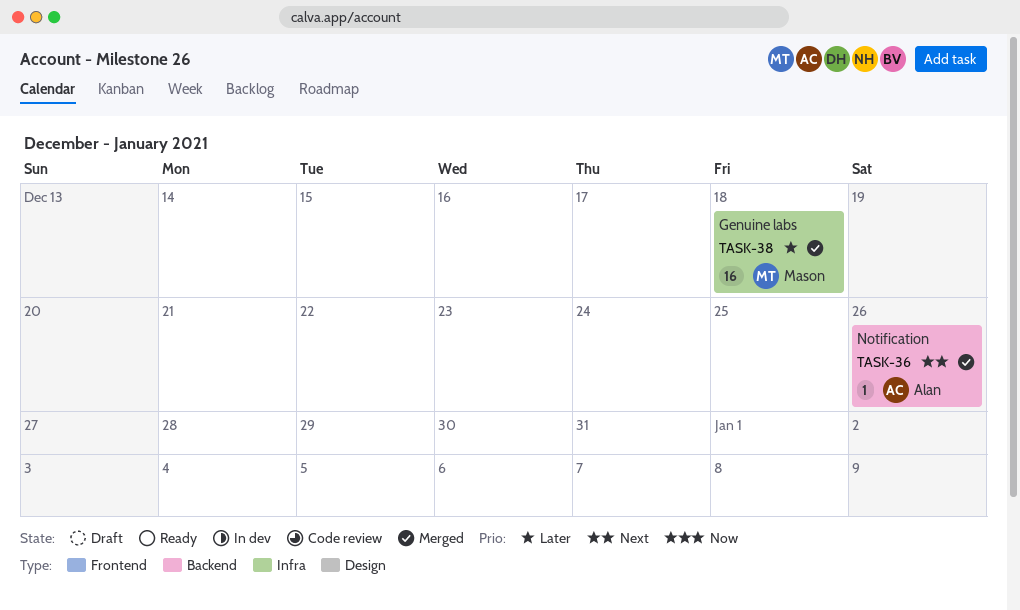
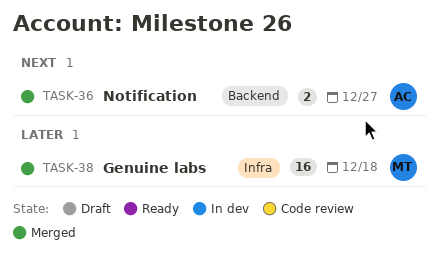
TASK-36, estimate: 1 -> 2
TASK-36, due: Dec 26 -> Dec 27

